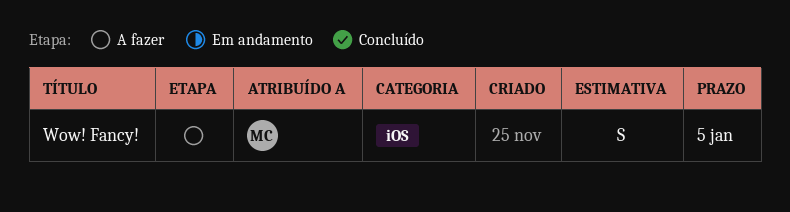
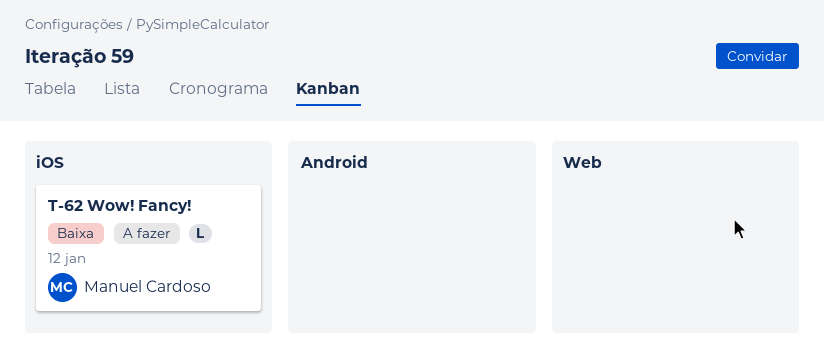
Wow! Fancy!, estimate: S -> L
Wow! Fancy!, due: Jan 5 -> Jan 12

